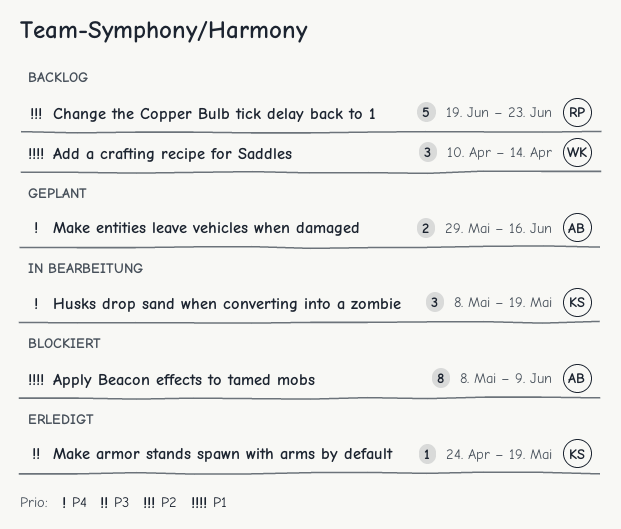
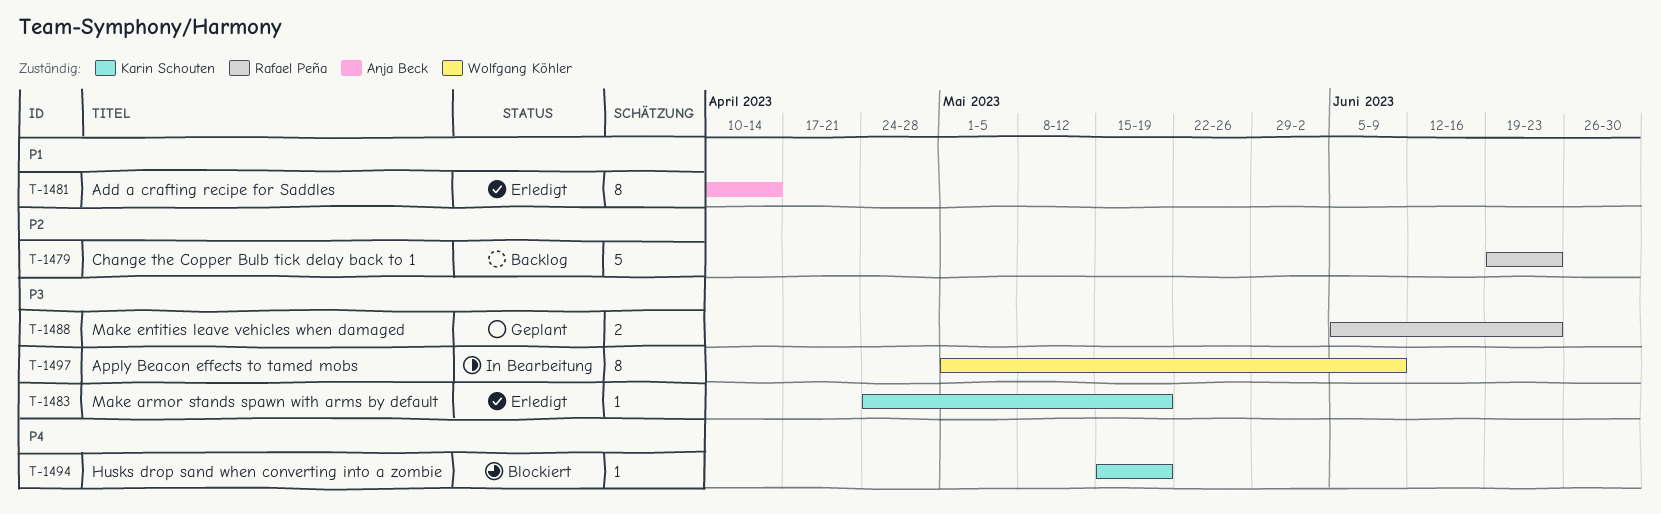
Add a crafting recipe for Saddles, status: Backlog -> Erledigt
Add a crafting recipe for Saddles, owner: Wolfgang Köhler -> Anja Beck
Add a crafting recipe for Saddles, estimate: 3 -> 8
Apply Beacon effects to tamed mobs, status: Blockiert -> In Bearbeitung
Apply Beacon effects to tamed mobs, owner: Anja Beck -> Wolfgang Köhler
Apply Beacon effects to tamed mobs, priority: P1 -> P3
Apply Beacon effects to tamed mobs, start: May 8 -> May 1
Husks drop sand when converting into a zombie, status: In Bearbeitung -> Blockiert
Husks drop sand when converting into a zombie, estimate: 3 -> 1
Husks drop sand when converting into a zombie, start: May 8 -> May 15
Make entities leave vehicles when damaged, owner: Anja Beck -> Rafael Peña
Make entities leave vehicles when damaged, priority: P4 -> P3
Make entities leave vehicles when damaged, start: May 29 -> Jun 5
Make entities leave vehicles when damaged, due: Jun 16 -> Jun 23

